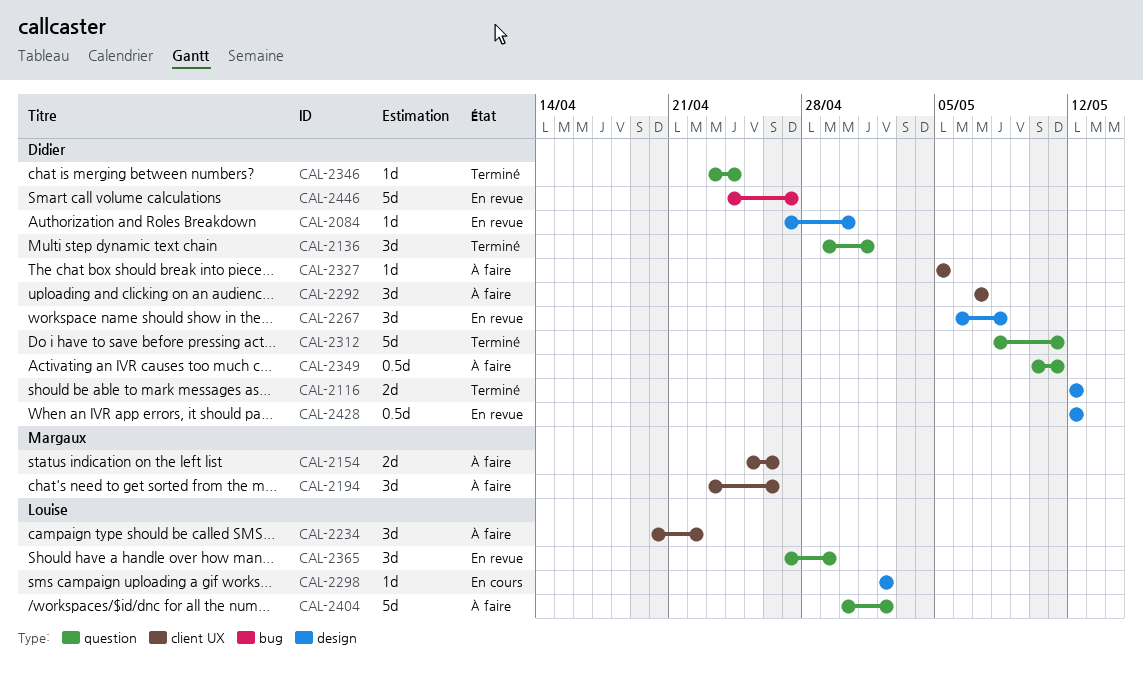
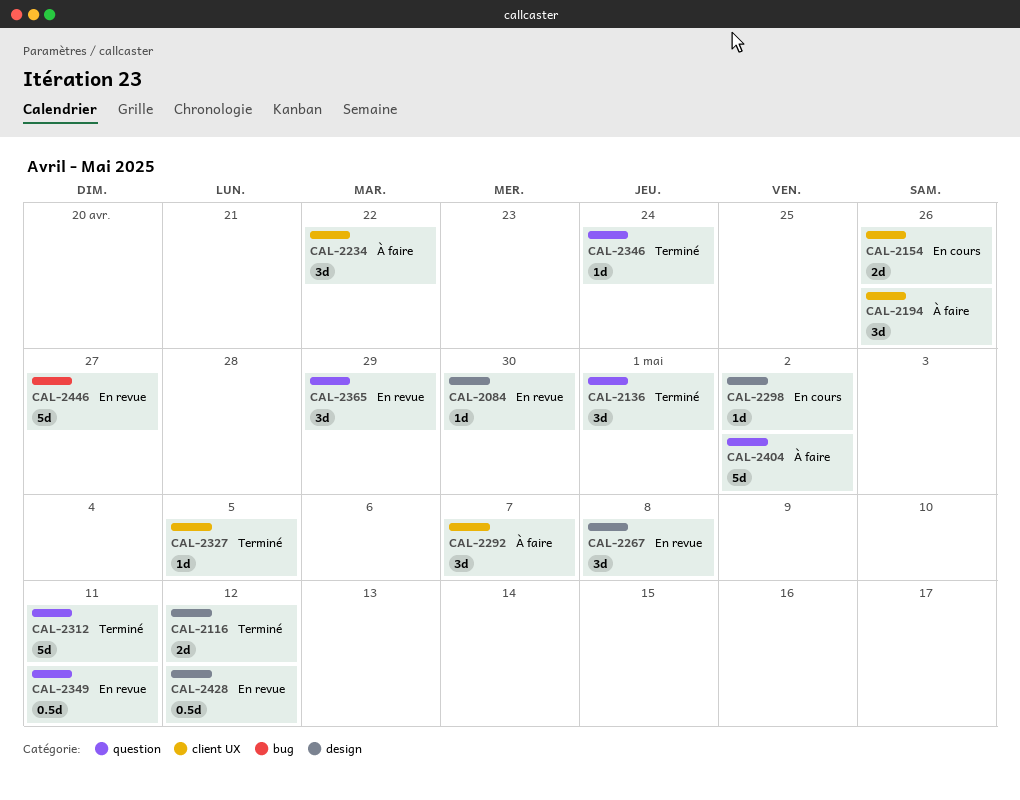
CAL-2154, status: À faire -> En cours
CAL-2327, status: À faire -> Terminé
CAL-2349, status: À faire -> En revue

